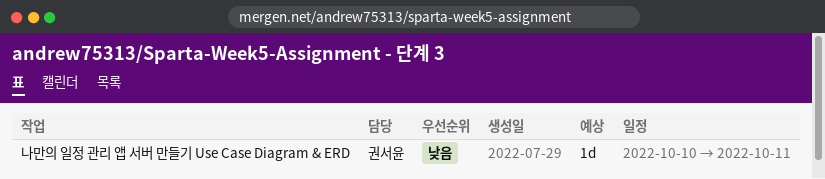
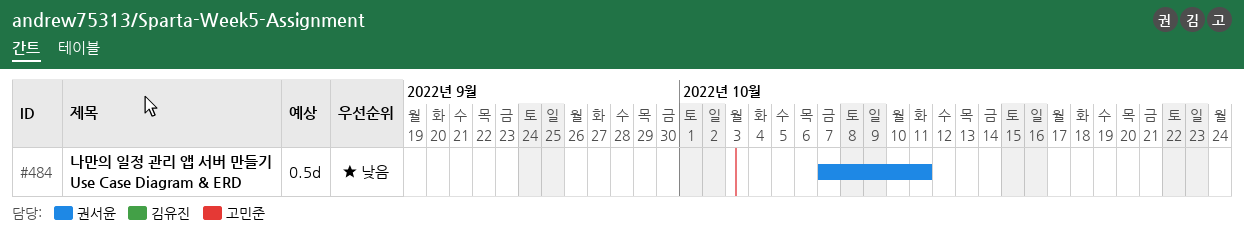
나만의 일정 관리 앱 서버 만들기 Use Case Diagram & ERD, estimate: 1d -> 0.5d
나만의 일정 관리 앱 서버 만들기 Use Case Diagram & ERD, start: Oct 10 -> Oct 7

